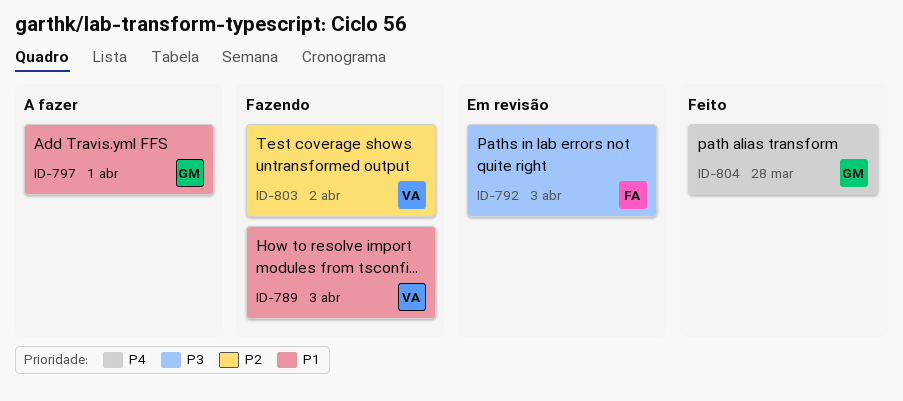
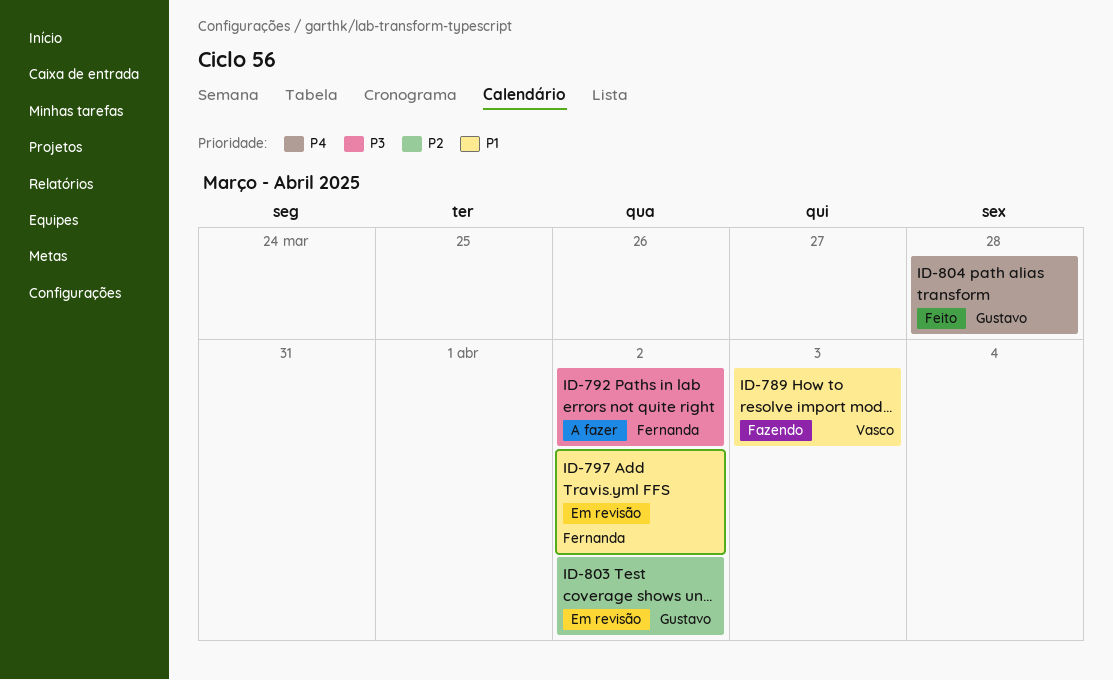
ID-792, status: Em revisão -> A fazer
ID-792, due: Apr 3 -> Apr 2
ID-797, status: A fazer -> Em revisão
ID-797, owner: Gustavo -> Fernanda
ID-797, due: Apr 1 -> Apr 2
ID-803, status: Fazendo -> Em revisão
ID-803, owner: Vasco -> Gustavo

